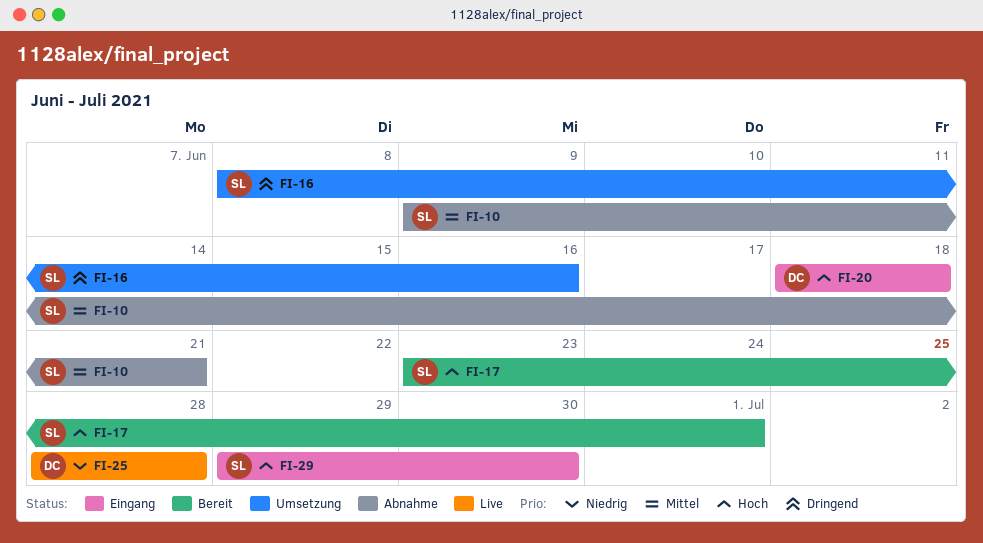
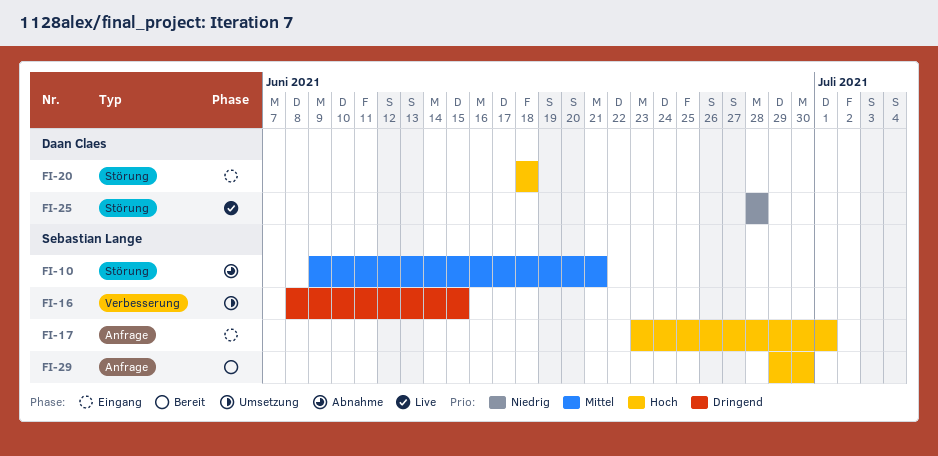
FI-16, due: Jun 16 -> Jun 15
FI-17, status: Bereit -> Eingang
FI-29, status: Eingang -> Bereit

